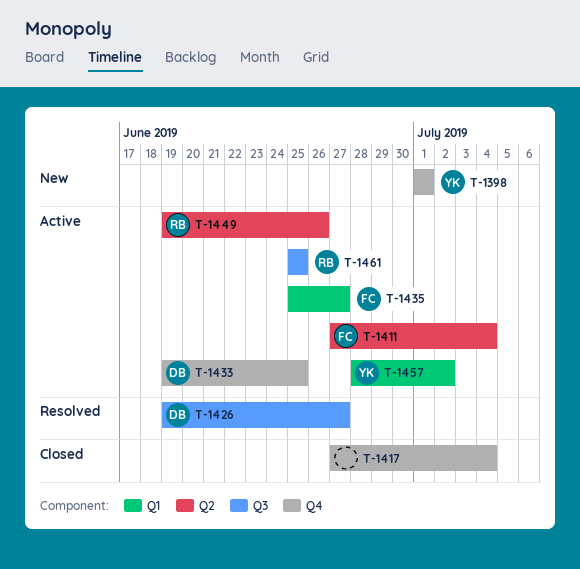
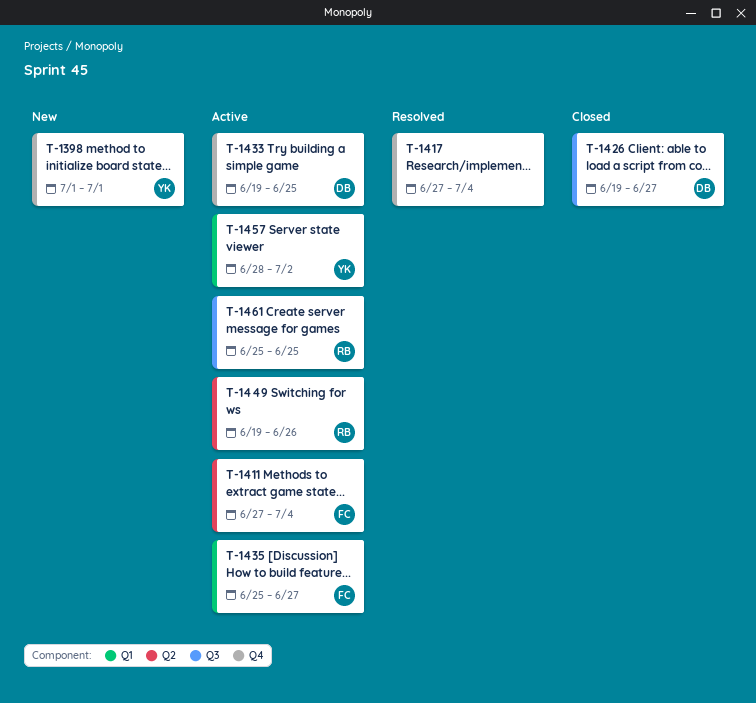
T-1417, status: Closed -> Resolved
T-1426, status: Resolved -> Closed

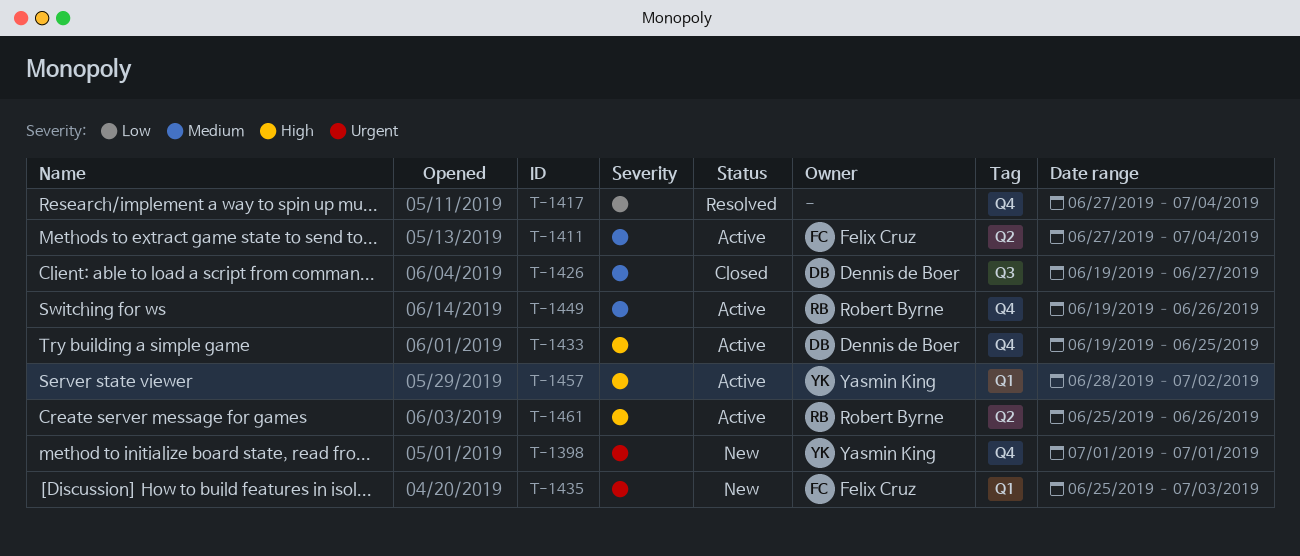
T-1435, status: Active -> New
T-1435, due: Jun 27 -> Jul 3
T-1449, label: Q2 -> Q4
T-1461, label: Q3 -> Q2
T-1461, due: Jun 25 -> Jun 26

